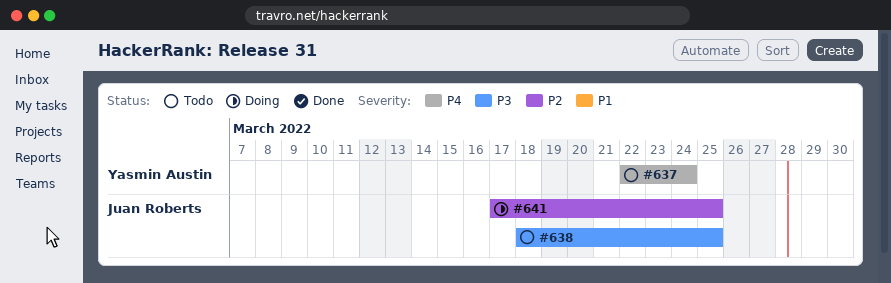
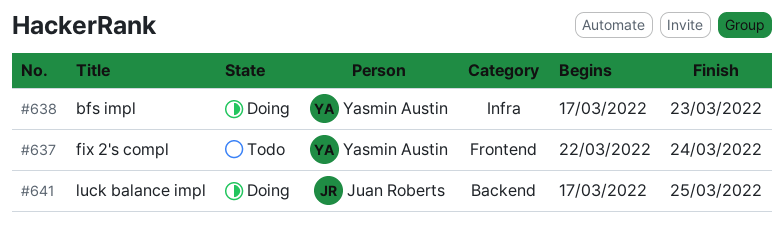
#638, status: Todo -> Doing
#638, owner: Juan Roberts -> Yasmin Austin
#638, start: Mar 18 -> Mar 17
#638, due: Mar 25 -> Mar 23

